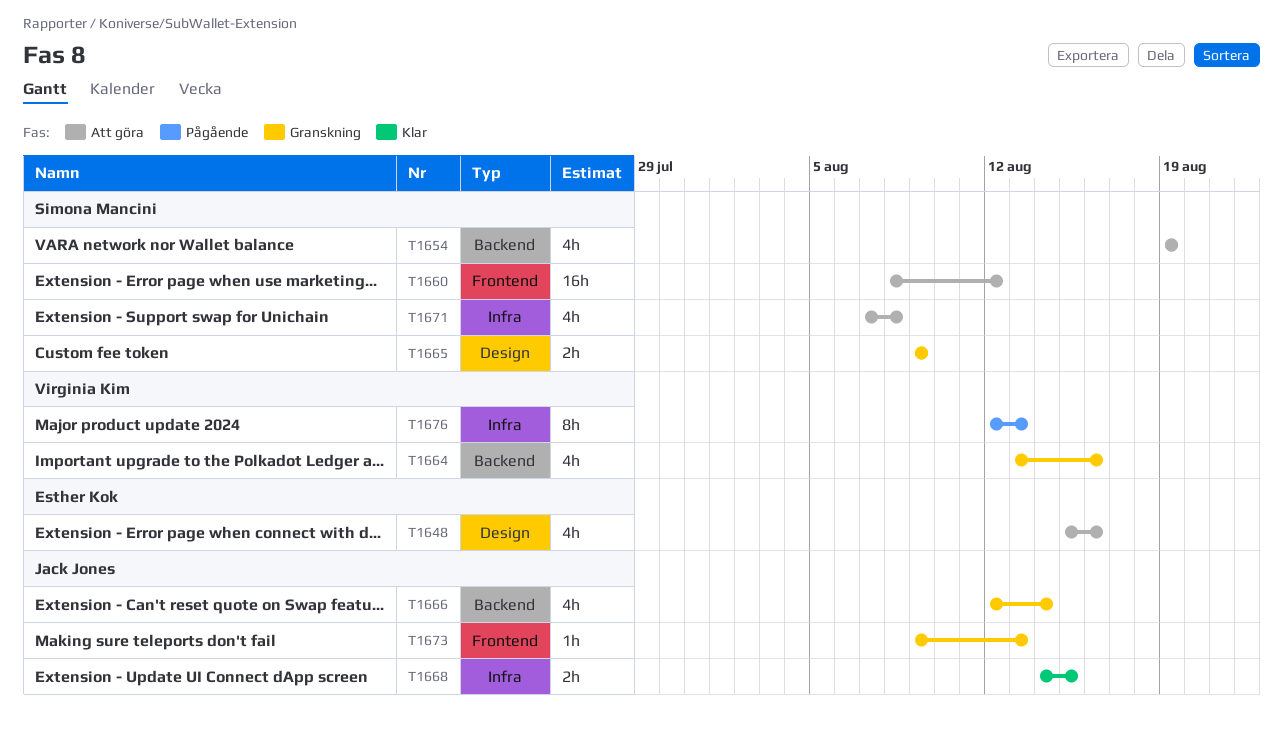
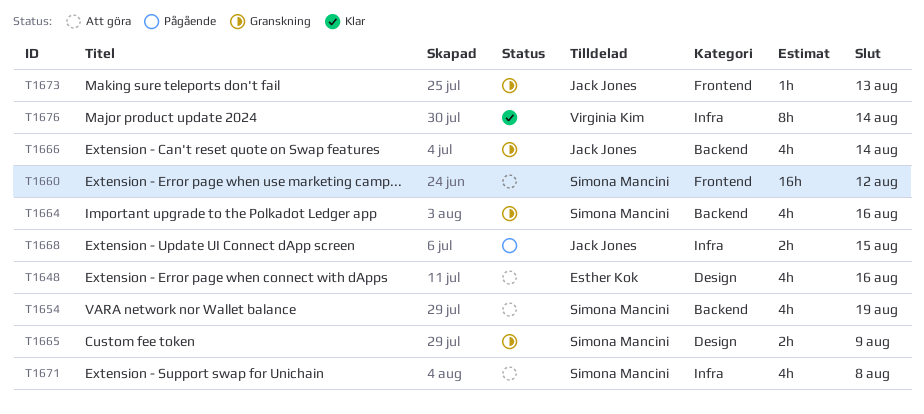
T1664, owner: Virginia Kim -> Simona Mancini
T1668, status: Klar -> Pågående
T1676, status: Pågående -> Klar
T1676, due: Aug 13 -> Aug 14

